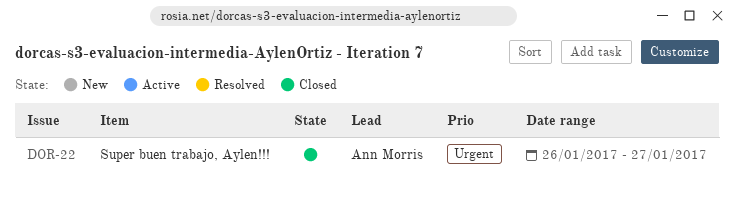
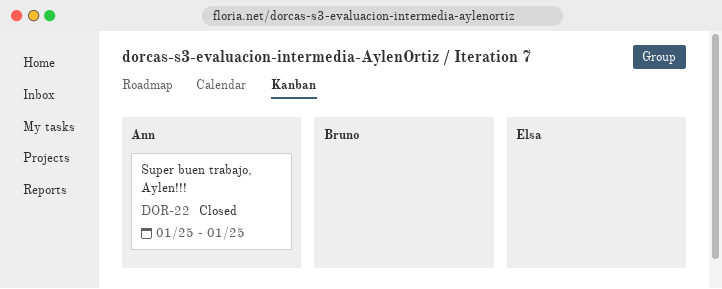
DOR-22, start: Jan 26 -> Jan 25
DOR-22, due: Jan 27 -> Jan 25

